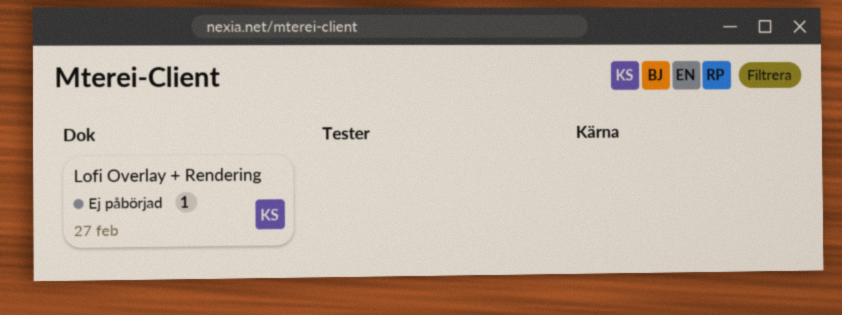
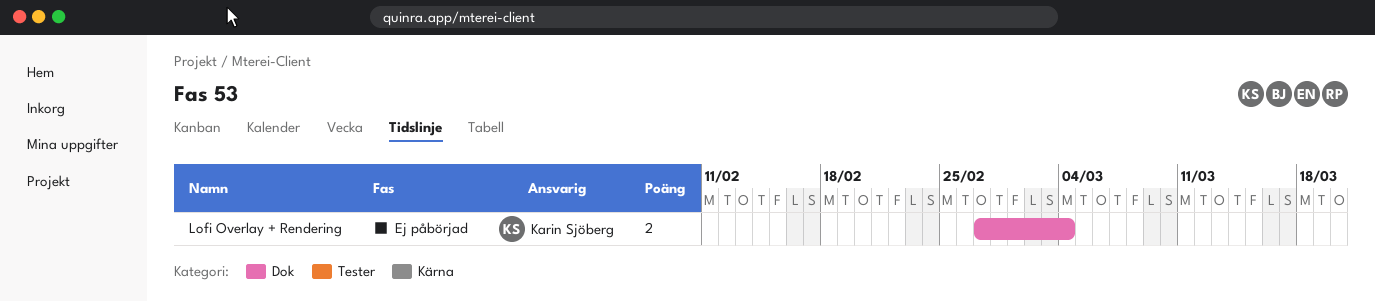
Lofi Overlay + Rendering, estimate: 1 -> 2
Lofi Overlay + Rendering, due: Feb 27 -> Mar 4

